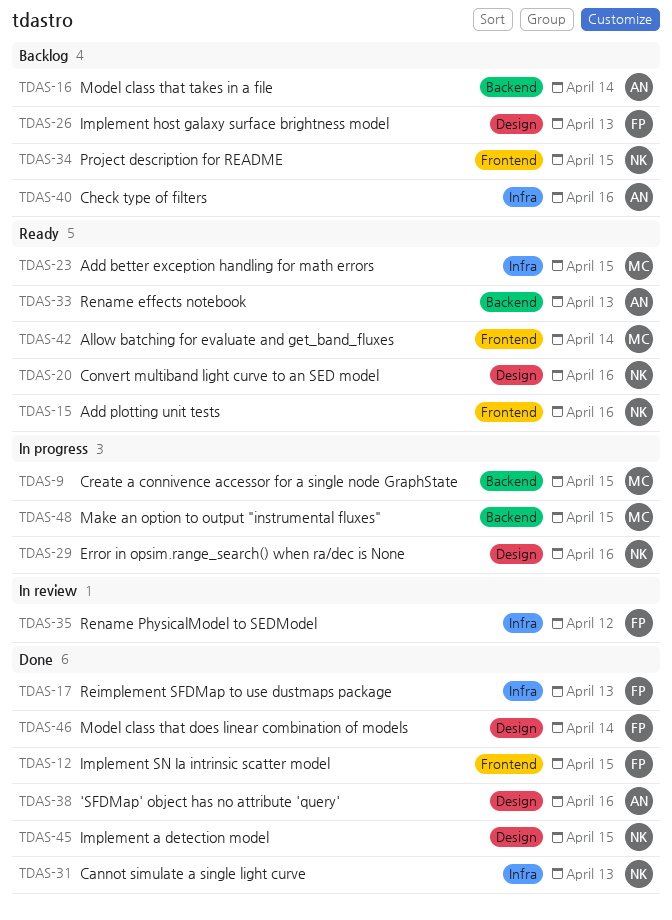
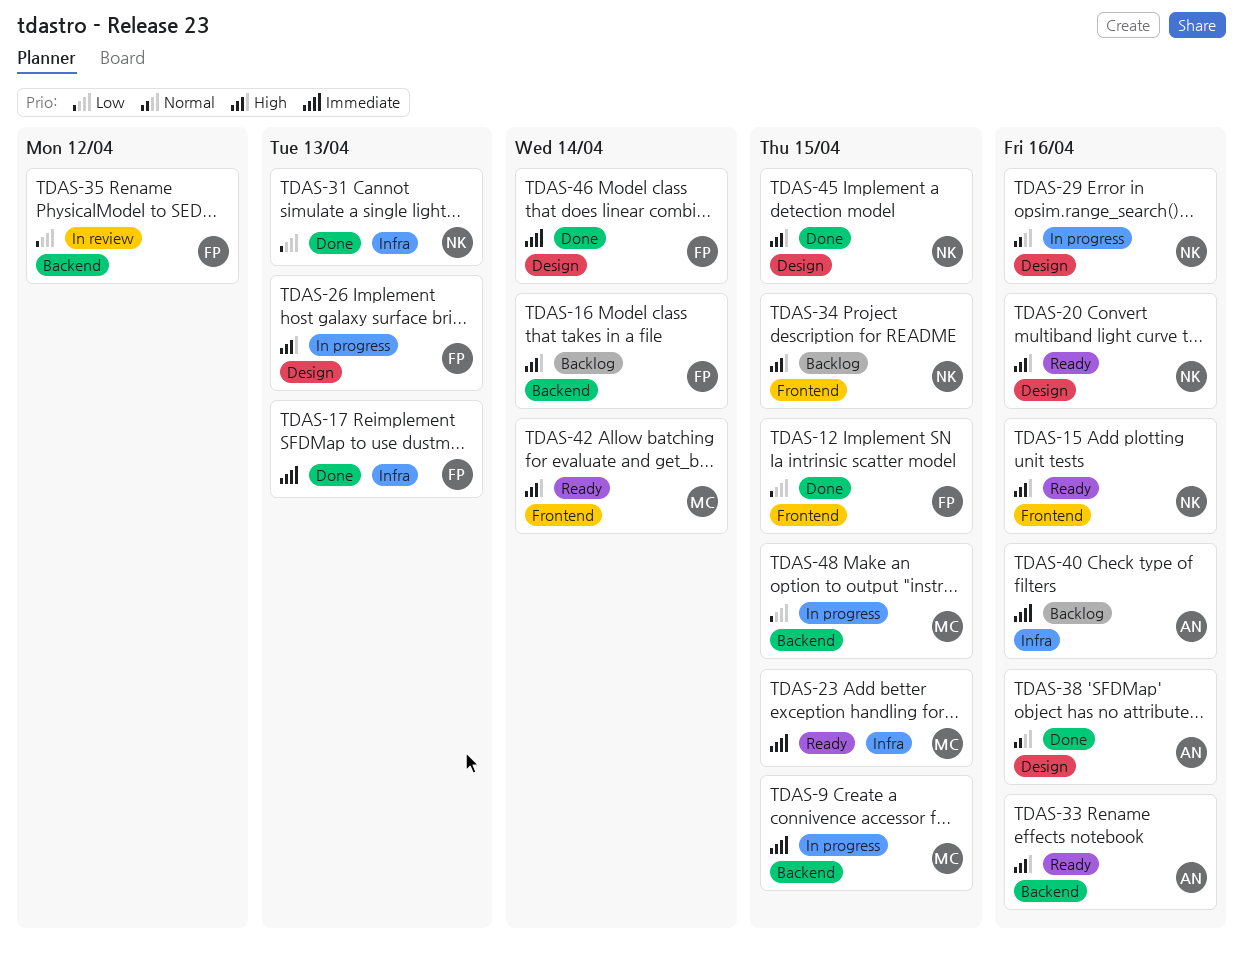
TDAS-16, owner: AN -> FP
TDAS-26, status: Backlog -> In progress
TDAS-33, due: Apr 13 -> Apr 16
TDAS-35, label: Infra -> Backend

